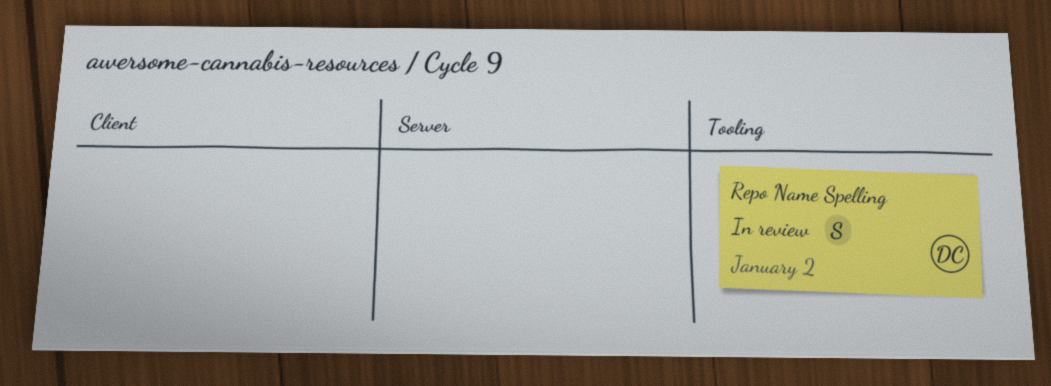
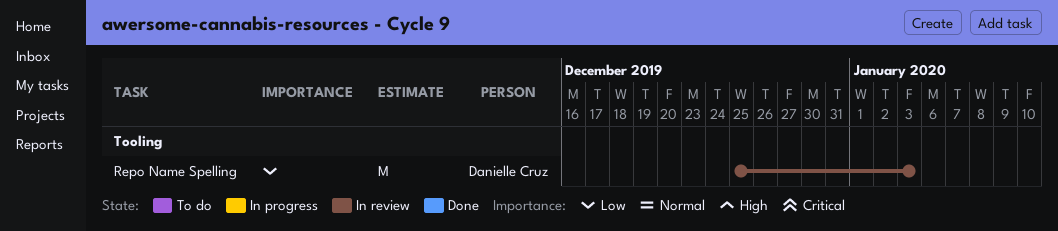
Repo Name Spelling, estimate: S -> M
Repo Name Spelling, due: Jan 2 -> Jan 3

